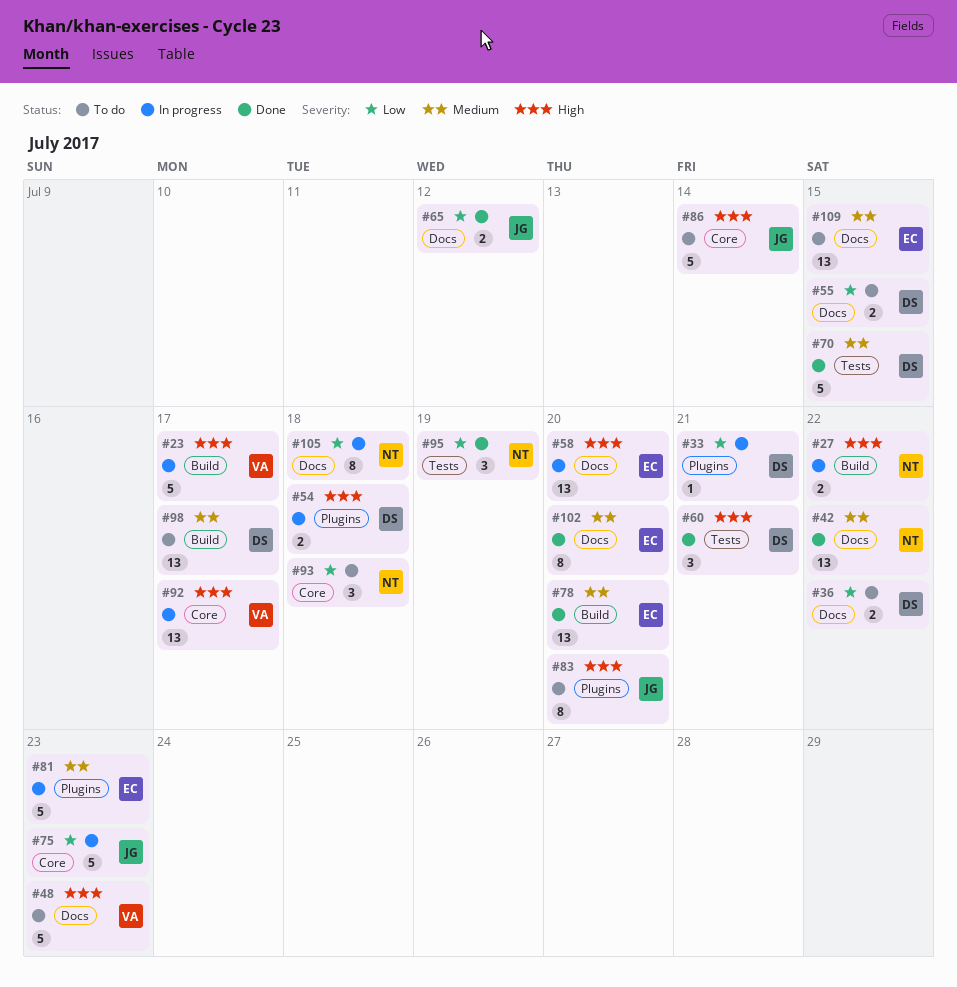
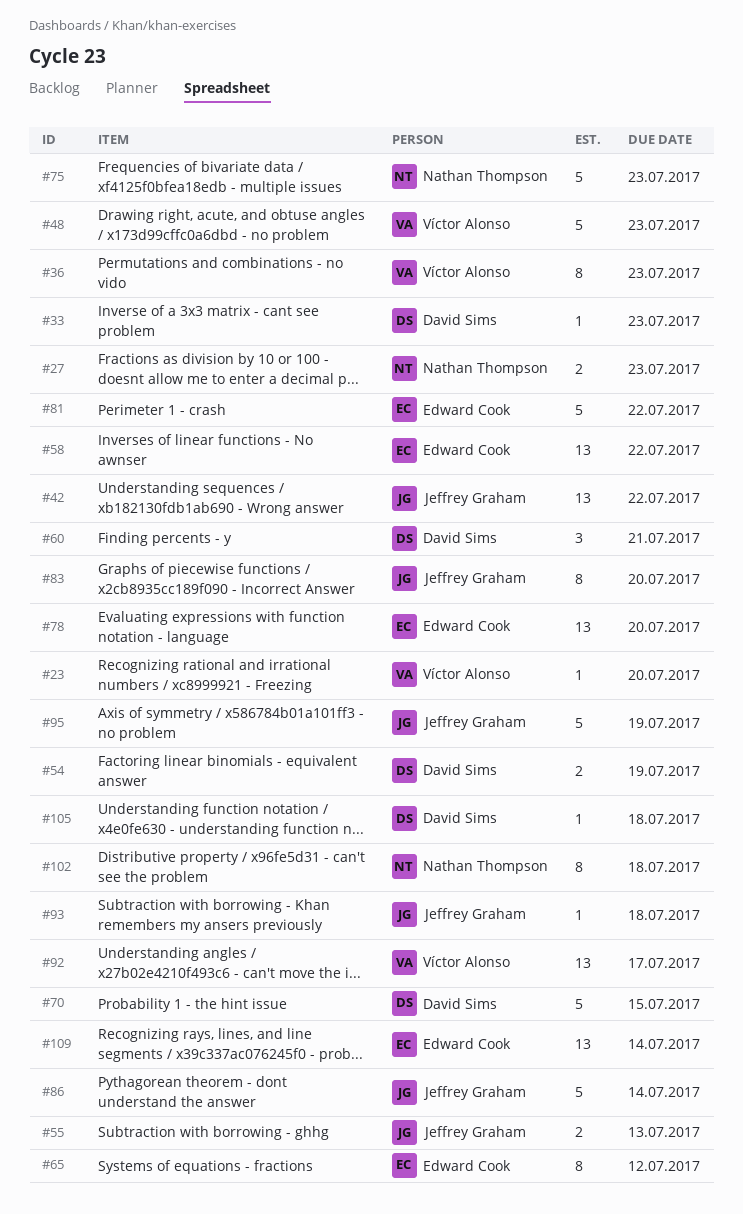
#23, estimate: 5 -> 1
#23, due: Jul 17 -> Jul 20
#27, due: Jul 22 -> Jul 23
#33, due: Jul 21 -> Jul 23
#36, owner: David Sims -> Víctor Alonso
#36, estimate: 2 -> 8
#36, due: Jul 22 -> Jul 23
#42, owner: Nathan Thompson -> Jeffrey Graham
#54, due: Jul 18 -> Jul 19
#55, owner: David Sims -> Jeffrey Graham
#55, due: Jul 15 -> Jul 13
#58, due: Jul 20 -> Jul 22
#65, owner: Jeffrey Graham -> Edward Cook
#65, estimate: 2 -> 8
#75, owner: Jeffrey Graham -> Nathan Thompson
#81, due: Jul 23 -> Jul 22
#93, owner: Nathan Thompson -> Jeffrey Graham
#93, estimate: 3 -> 1
#95, owner: Nathan Thompson -> Jeffrey Graham
#95, estimate: 3 -> 5
#98: present -> none
#102, owner: Edward Cook -> Nathan Thompson
#102, due: Jul 20 -> Jul 18
#105, owner: Nathan Thompson -> David Sims
#105, estimate: 8 -> 1
#109, due: Jul 15 -> Jul 14

